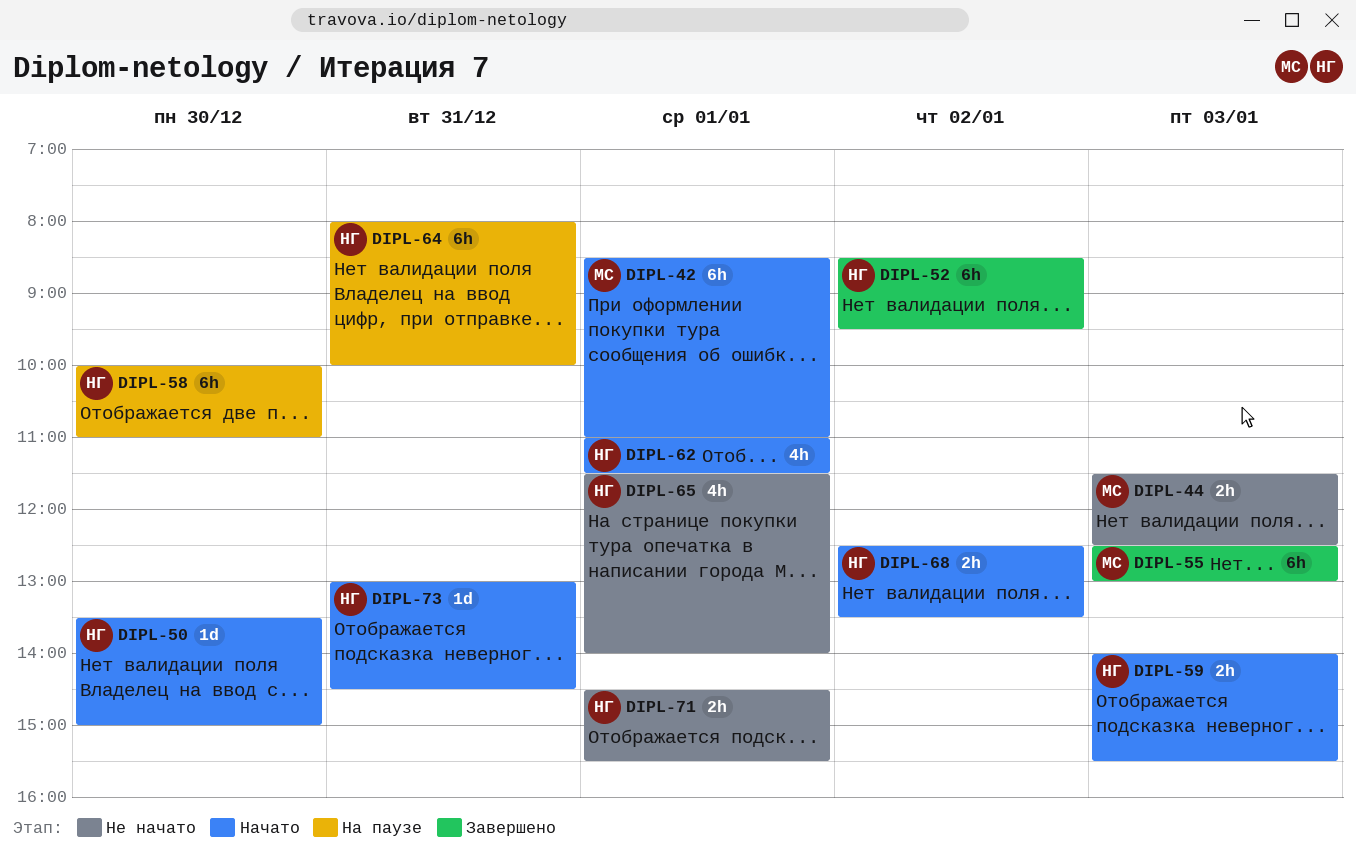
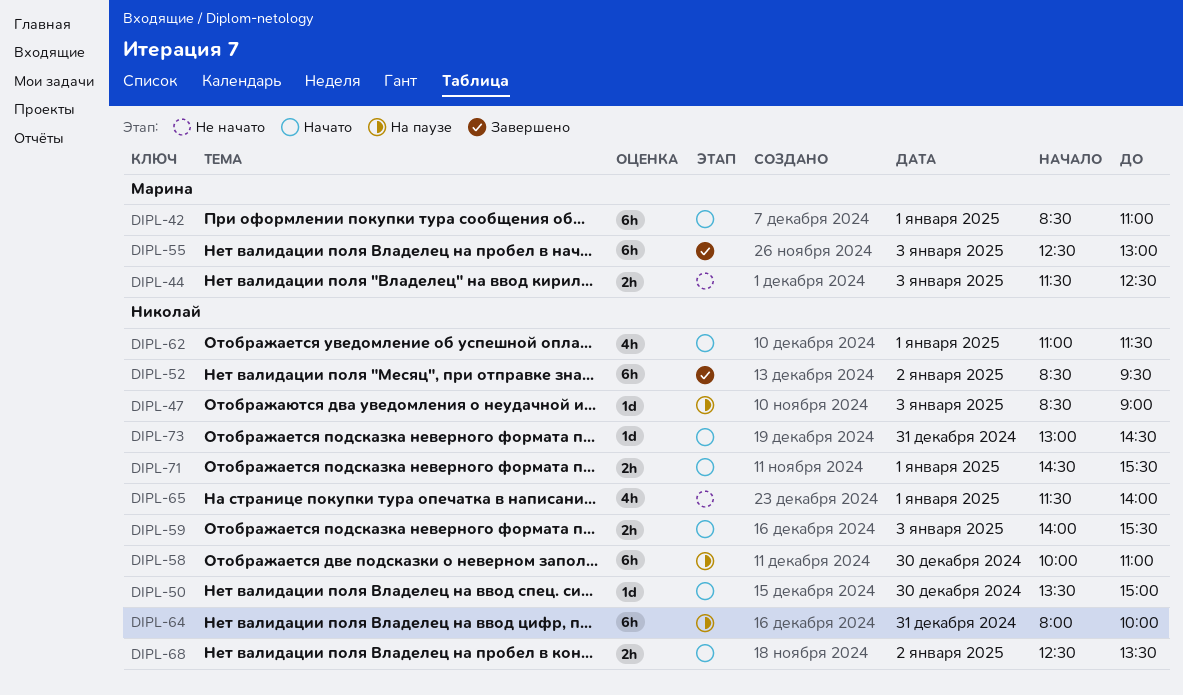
DIPL-47: none -> present
DIPL-71, status: Не начато -> Начато

